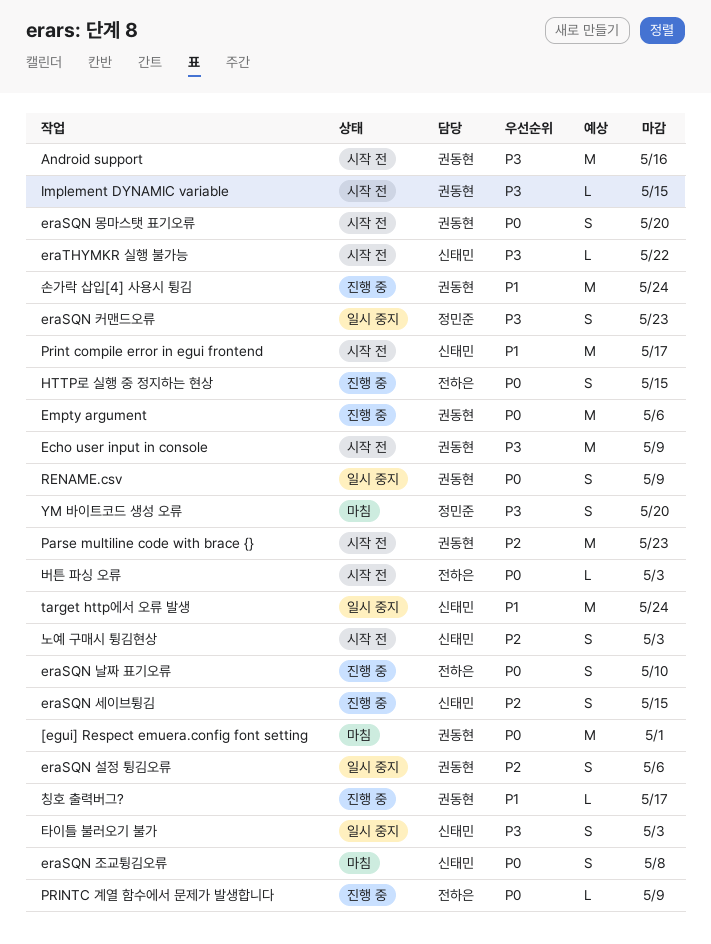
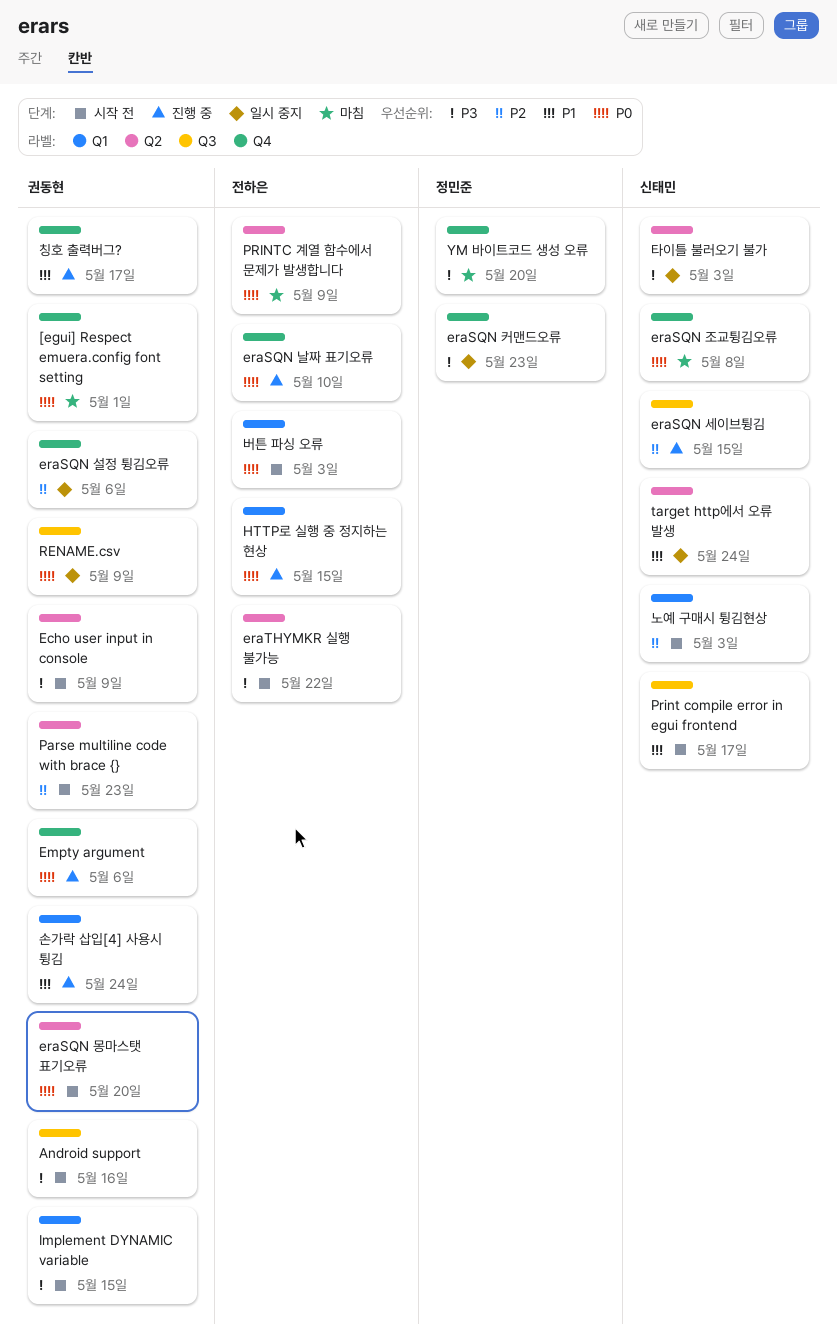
eraTHYMKR 실행 불가능, owner: 신태민 -> 전하은
PRINTC 계열 함수에서 문제가 발생합니다, status: 진행 중 -> 마침

